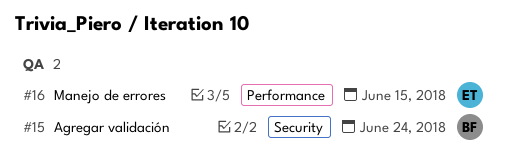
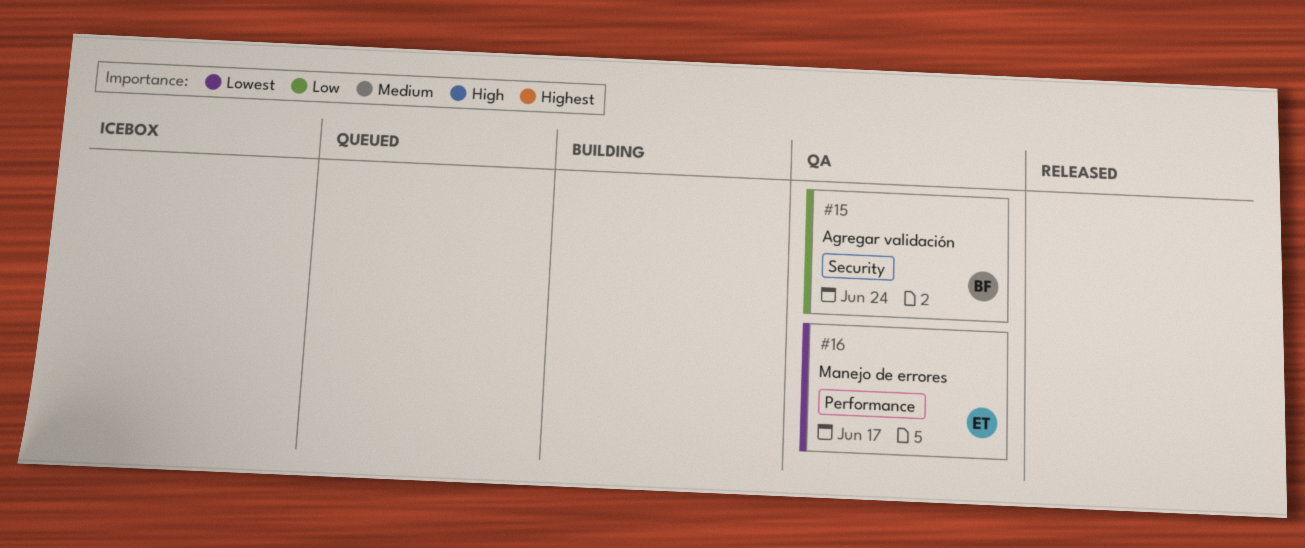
#16, due: Jun 15 -> Jun 17

